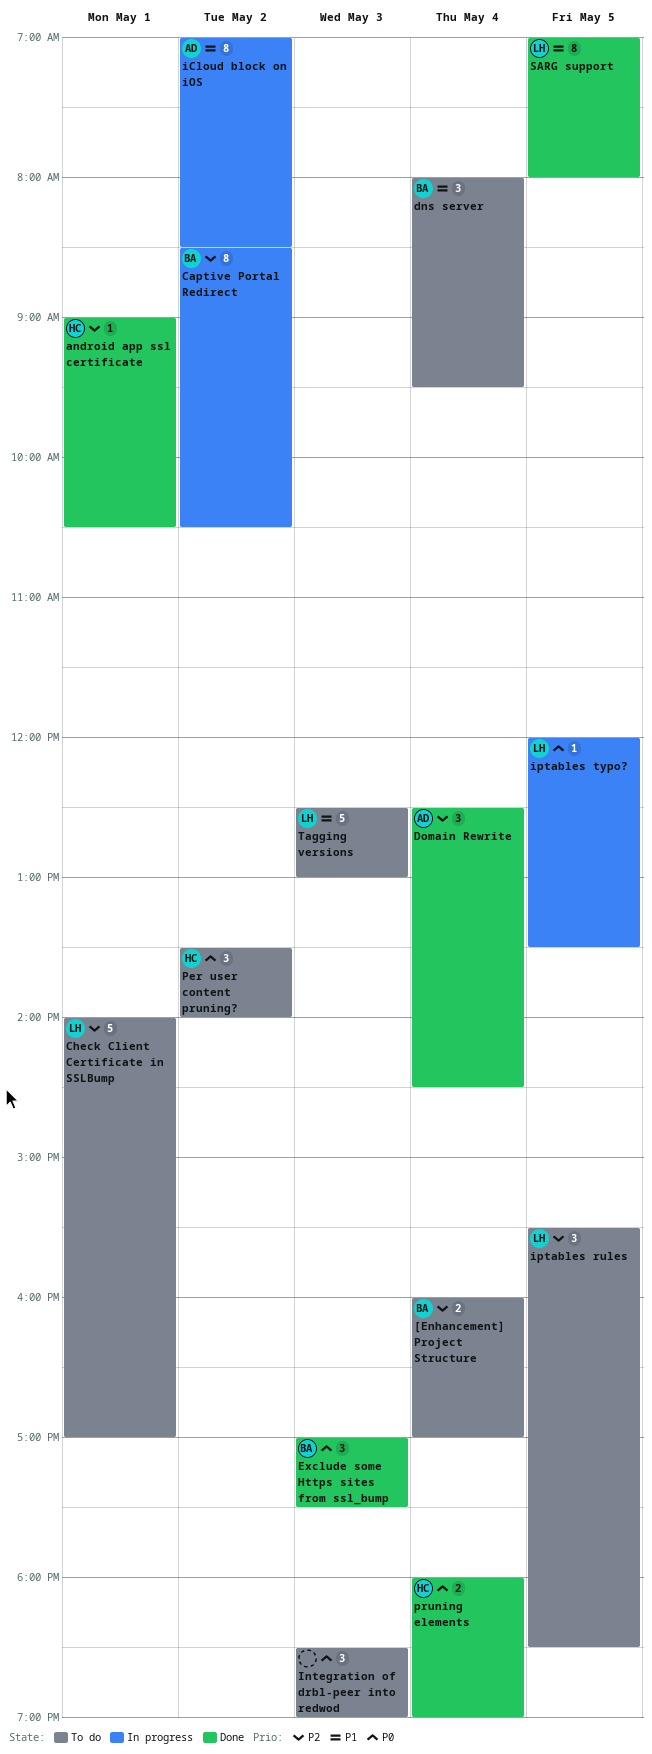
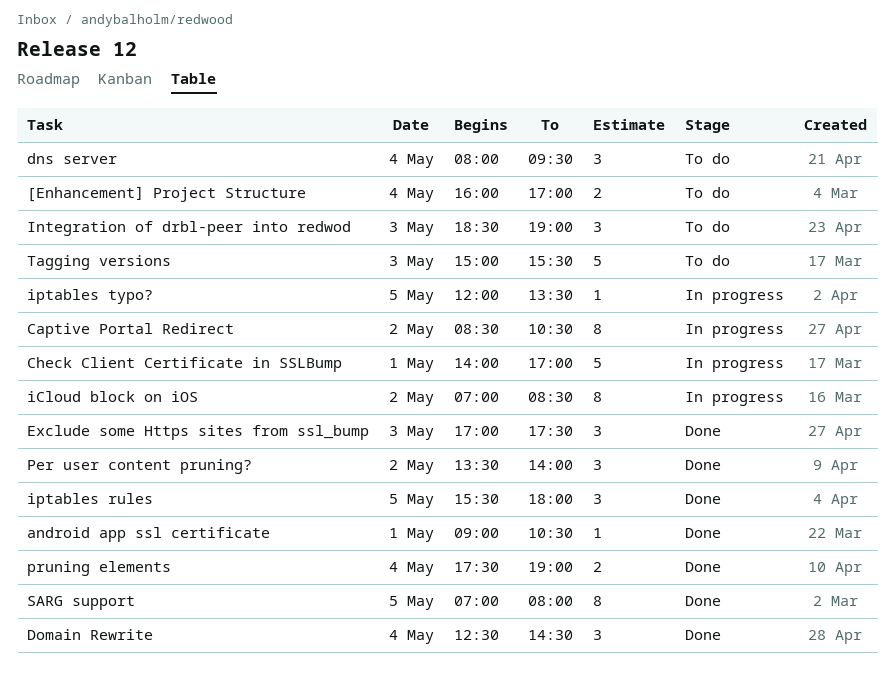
Check Client Certificate in SSLBump, status: To do -> In progress
iptables rules, status: To do -> Done
iptables rules, ends: 18:30 -> 18:00
Per user content pruning?, status: To do -> Done
pruning elements, begins: 18:00 -> 17:30
Tagging versions, begins: 12:30 -> 15:00
Tagging versions, ends: 13:00 -> 15:30

